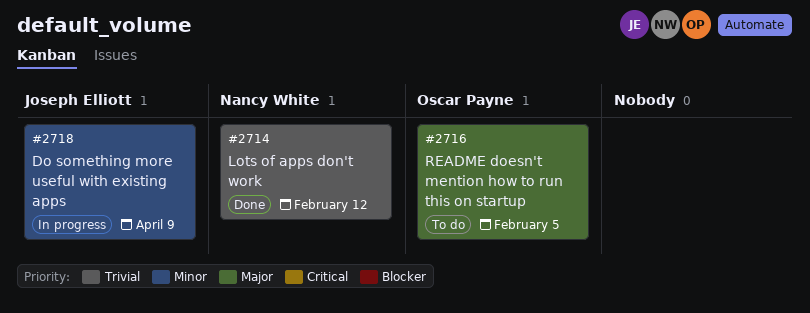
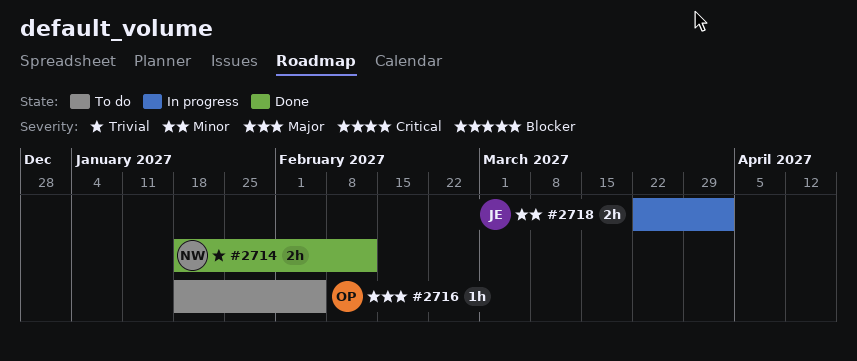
#2718, due: Apr 9 -> Apr 2

